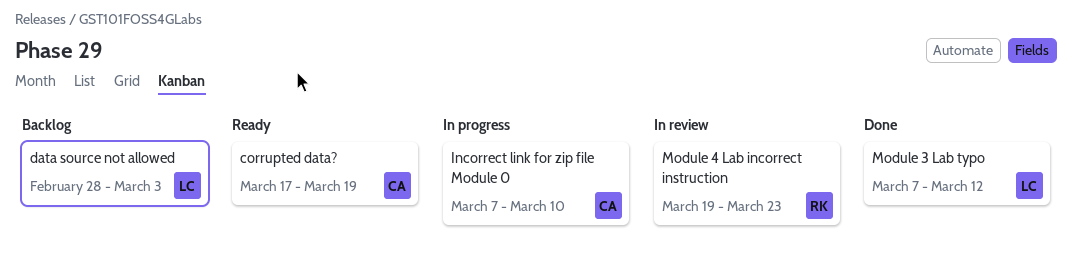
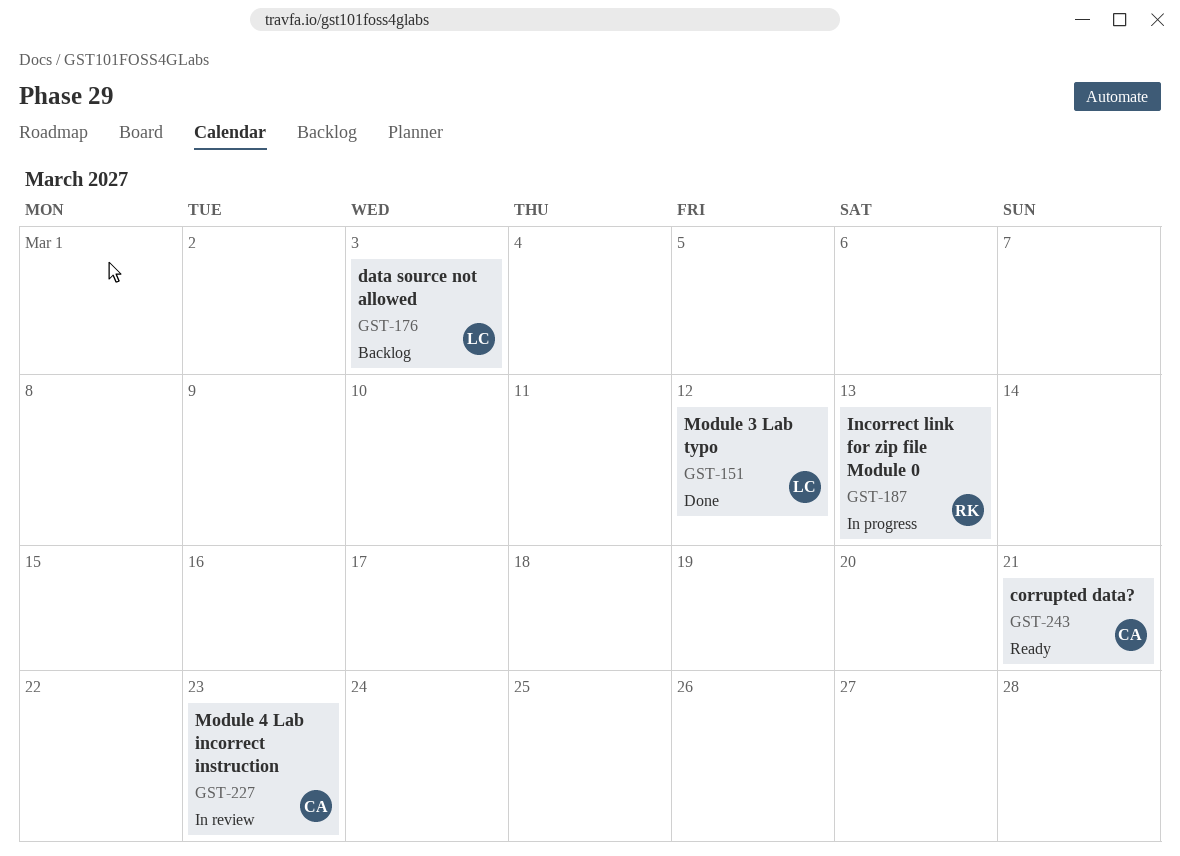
corrupted data?, due: Mar 19 -> Mar 21
Incorrect link for zip file Module 0, owner: CA -> RK
Incorrect link for zip file Module 0, due: Mar 10 -> Mar 13
Module 4 Lab incorrect instruction, owner: RK -> CA

